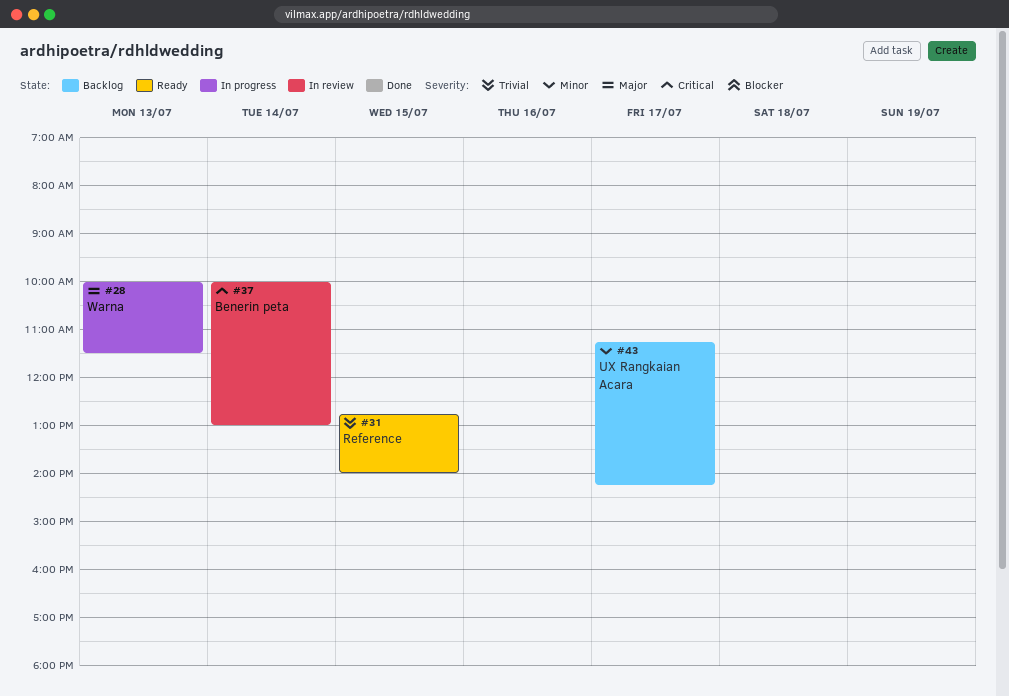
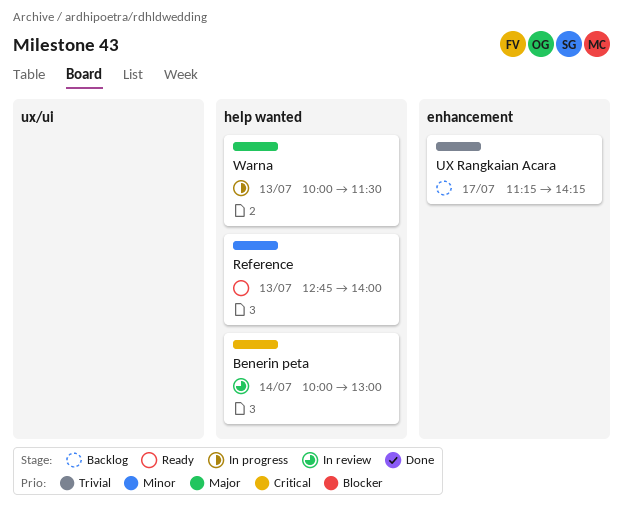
Reference, priority: Trivial -> Minor
Reference, day: Jul 15 -> Jul 13
UX Rangkaian Acara, priority: Minor -> Trivial

